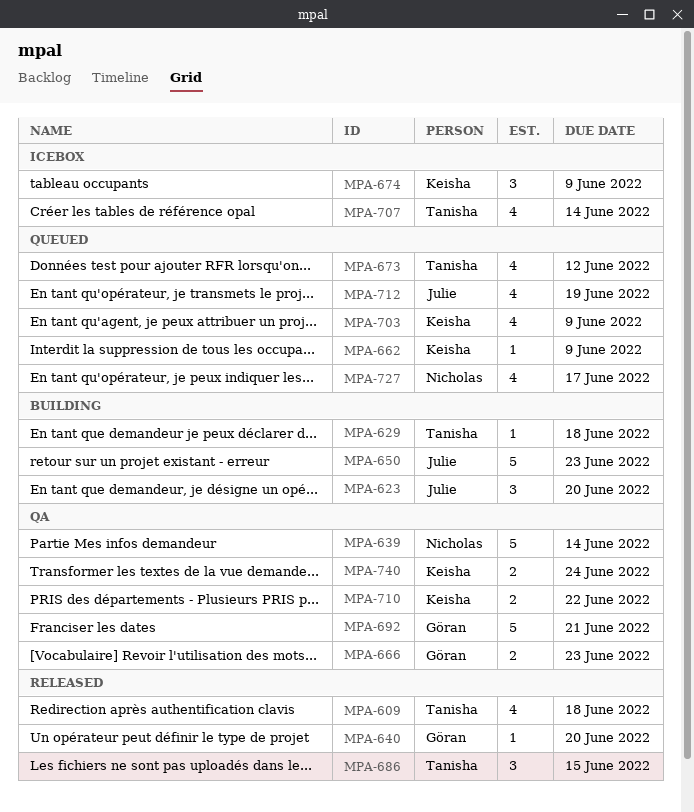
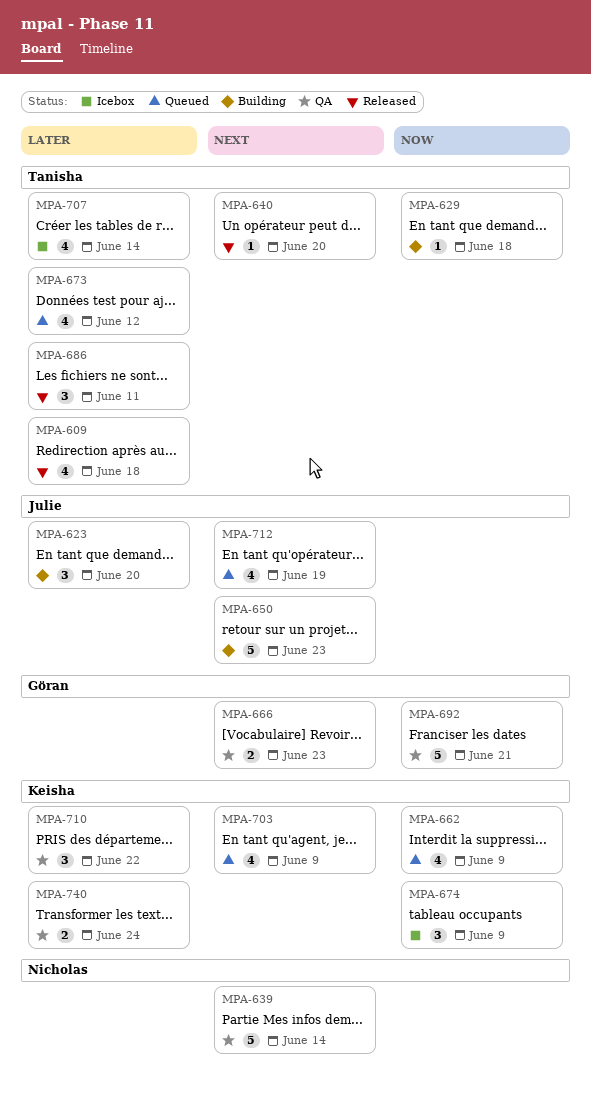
MPA-640, owner: Göran -> Tanisha
MPA-662, estimate: 1 -> 4
MPA-686, due: Jun 15 -> Jun 11
MPA-710, estimate: 2 -> 3
MPA-727: present -> none

